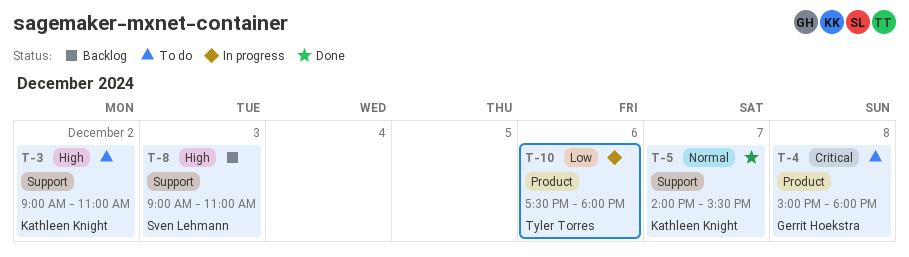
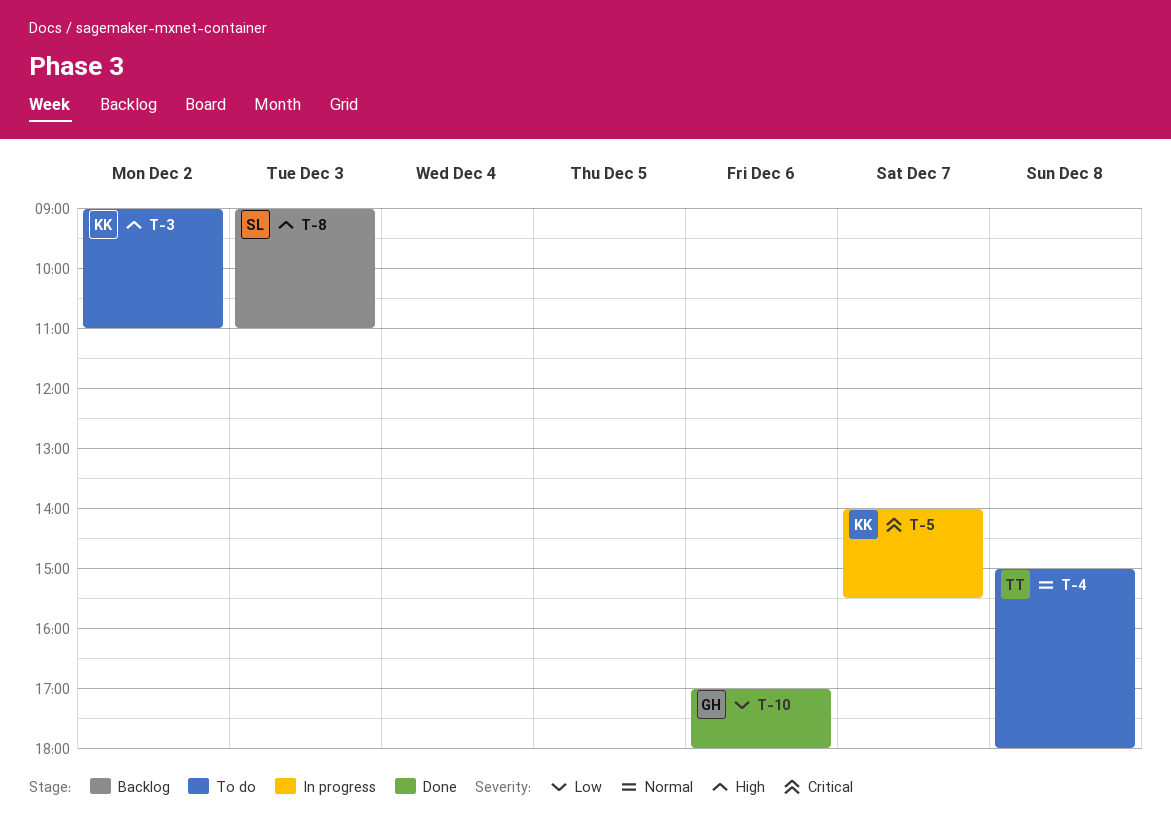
T-4, owner: Gerrit Hoekstra -> Tyler Torres
T-4, priority: Critical -> Normal
T-5, status: Done -> In progress
T-5, priority: Normal -> Critical
T-10, status: In progress -> Done
T-10, owner: Tyler Torres -> Gerrit Hoekstra
T-10, begins: 17:30 -> 17:00

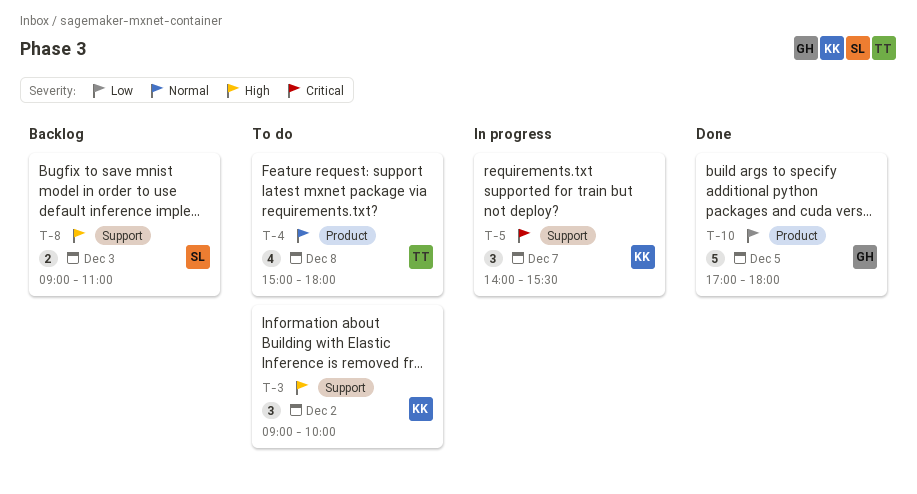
T-3, ends: 11:00 -> 10:00
T-10, day: Dec 6 -> Dec 5

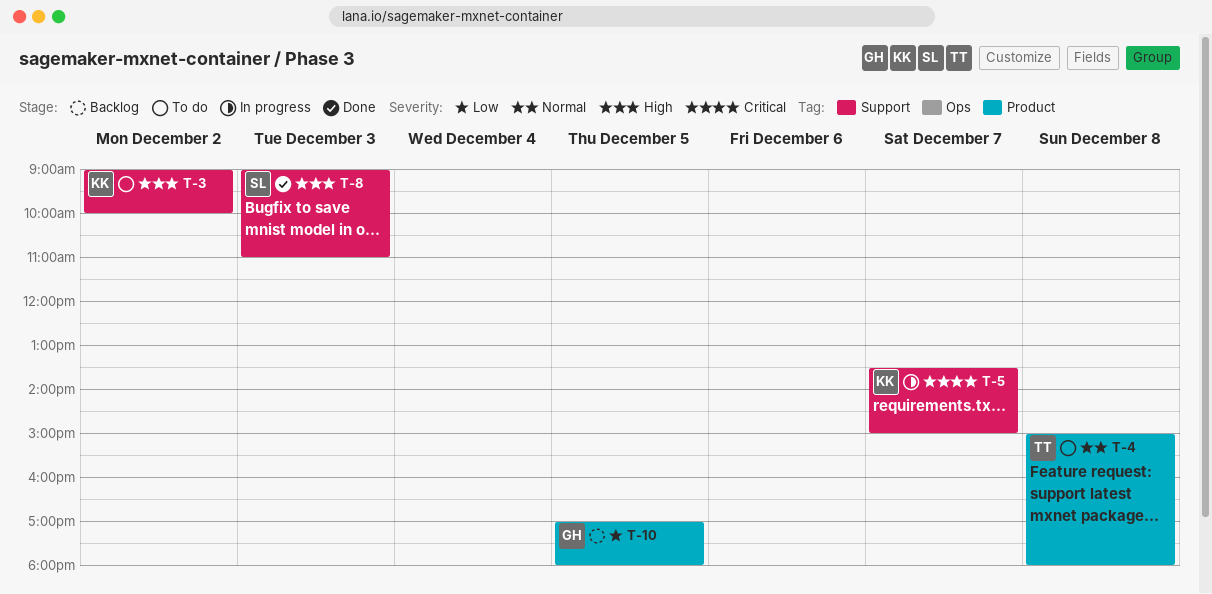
T-5, begins: 14:00 -> 13:30
T-5, ends: 15:30 -> 15:00
T-8, status: Backlog -> Done
T-10, status: Done -> Backlog

